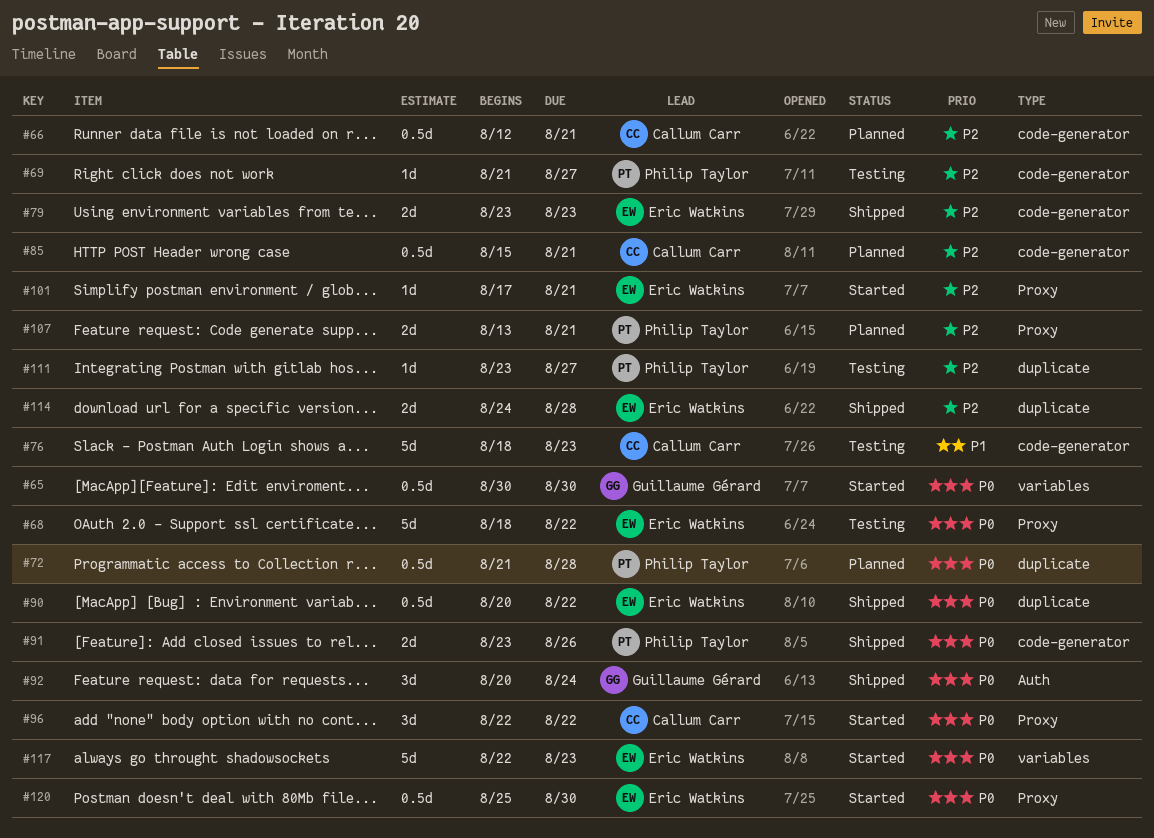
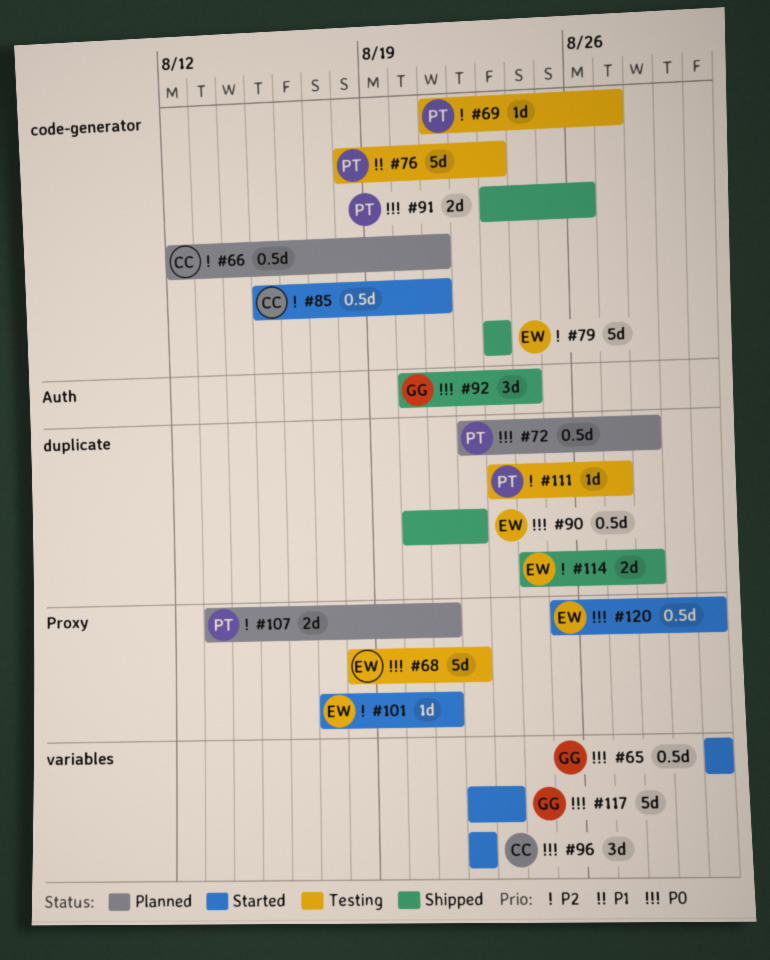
#72, start: Aug 21 -> Aug 22
#76, owner: Callum Carr -> Philip Taylor
#79, estimate: 2d -> 5d
#85, status: Planned -> Started
#96, label: Proxy -> variables
#117, owner: Eric Watkins -> Guillaume Gérard

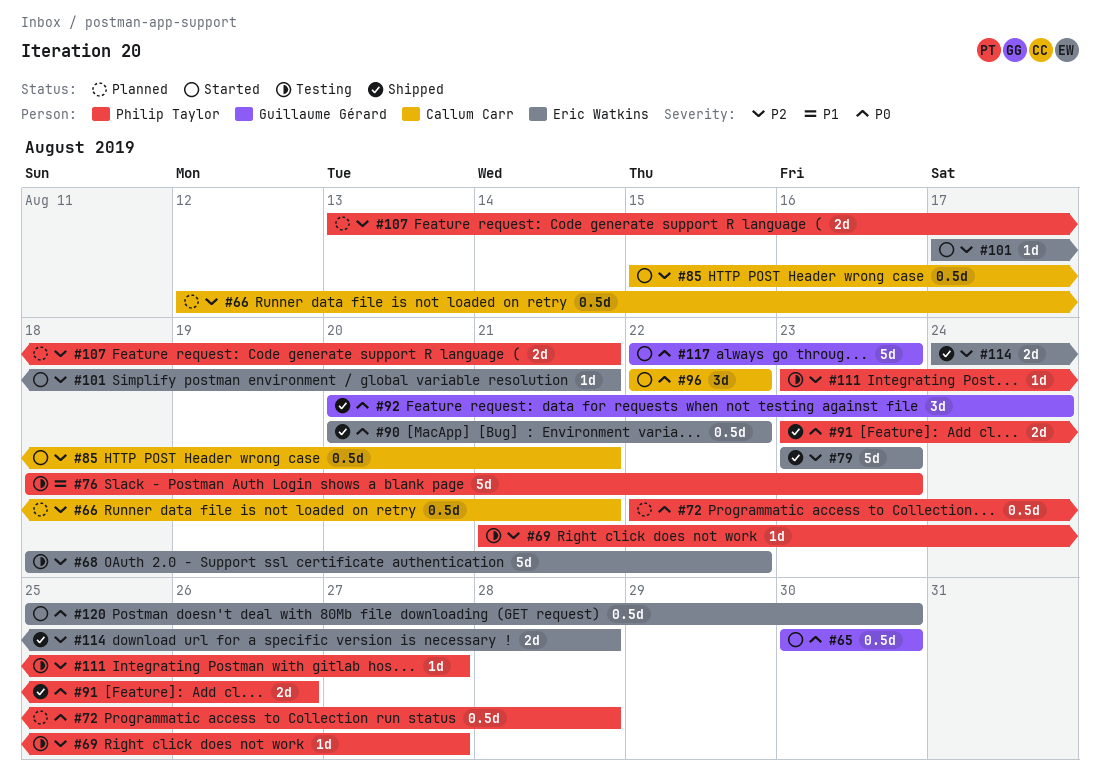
#68, priority: P0 -> P2

